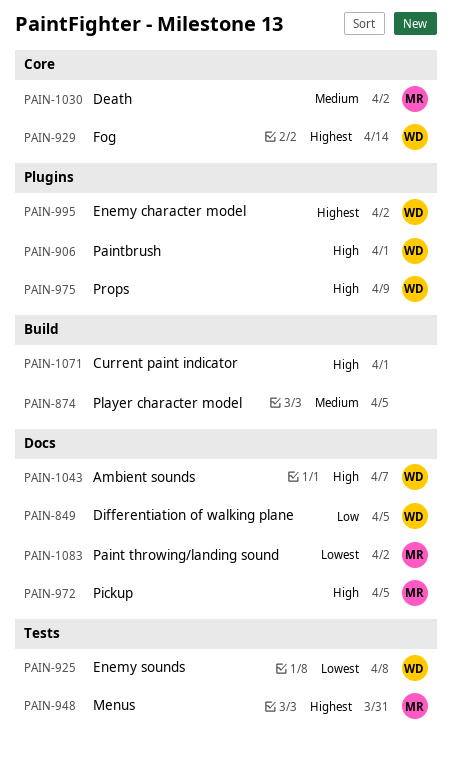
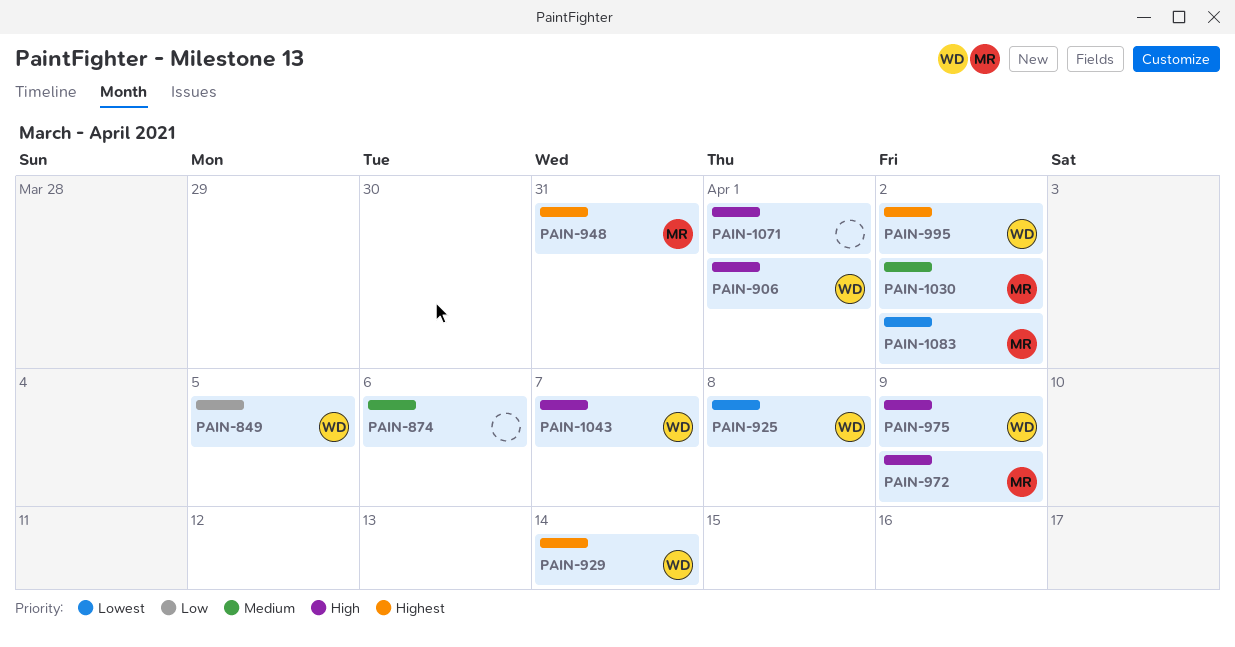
PAIN-874, due: Apr 5 -> Apr 6
PAIN-972, due: Apr 5 -> Apr 9

